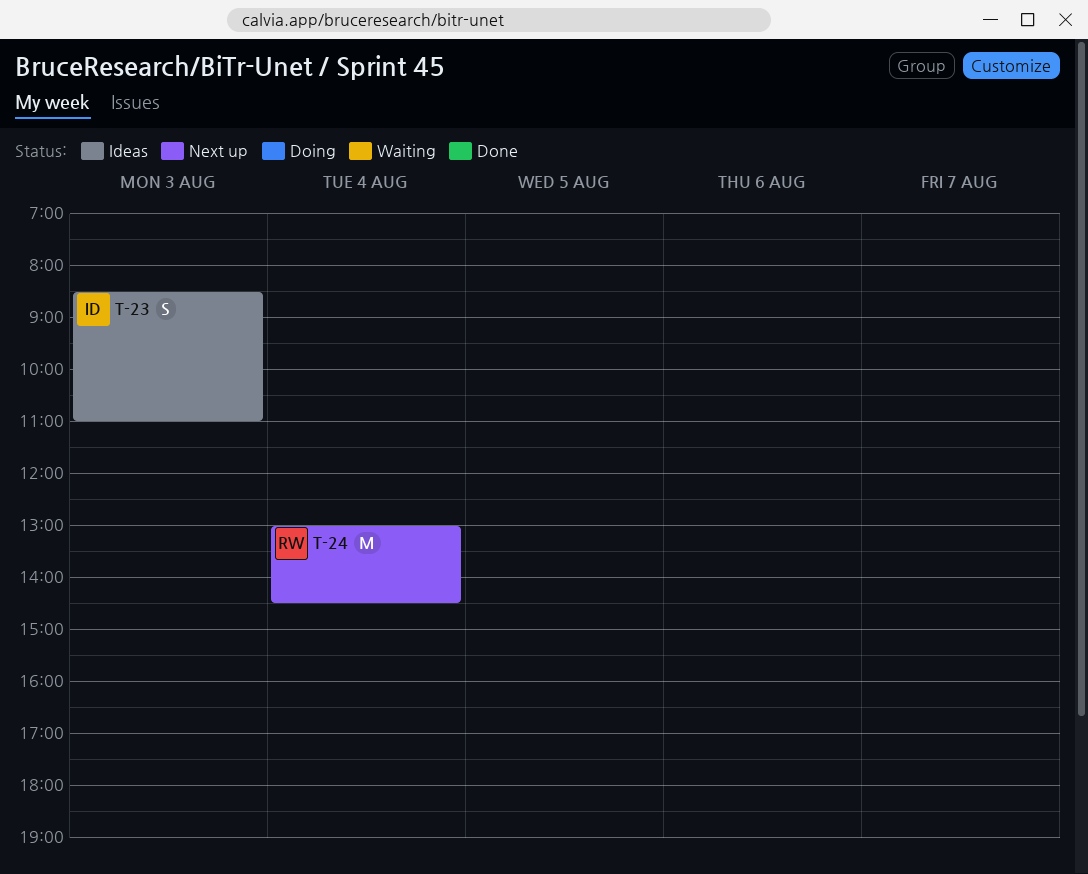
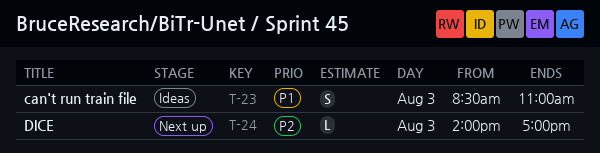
T-24, estimate: M -> L
T-24, day: Aug 4 -> Aug 3
T-24, begins: 13:00 -> 14:00
T-24, ends: 14:30 -> 17:00

